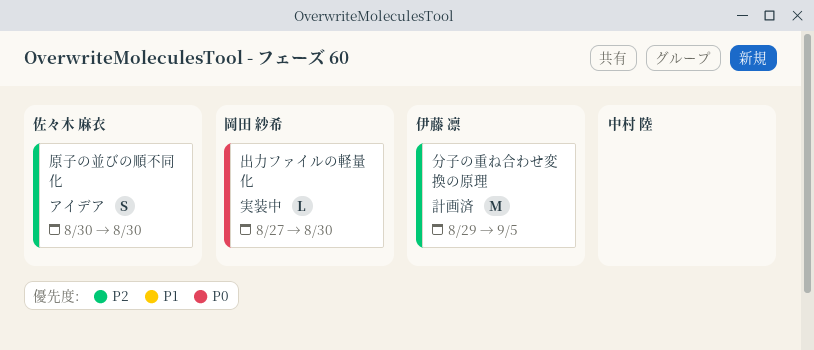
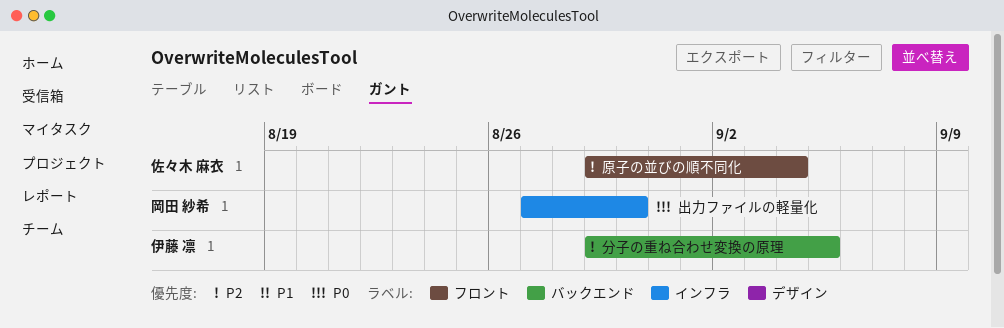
原子の並びの順不同化, start: Aug 30 -> Aug 29
原子の並びの順不同化, due: Aug 30 -> Sep 4

